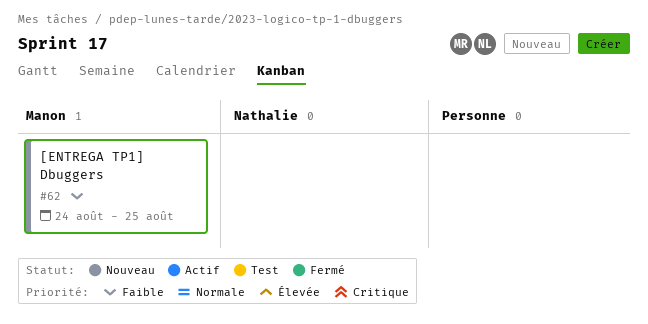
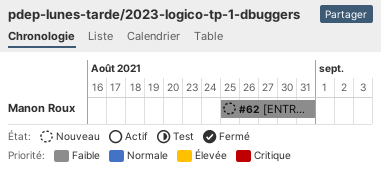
#62, start: Aug 24 -> Aug 25
#62, due: Aug 25 -> Aug 31

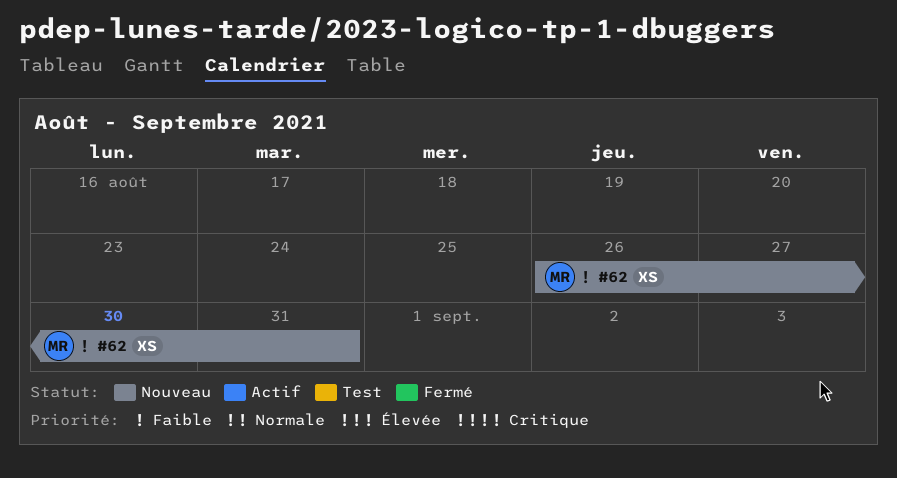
#62, start: Aug 25 -> Aug 26

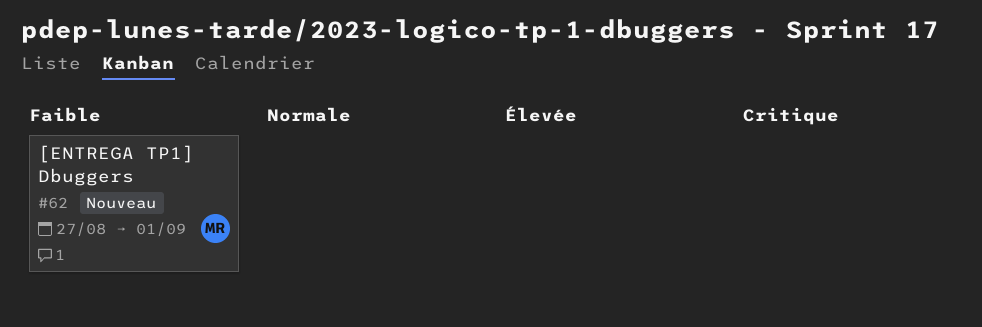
#62, start: Aug 26 -> Aug 27
#62, due: Aug 31 -> Sep 1

